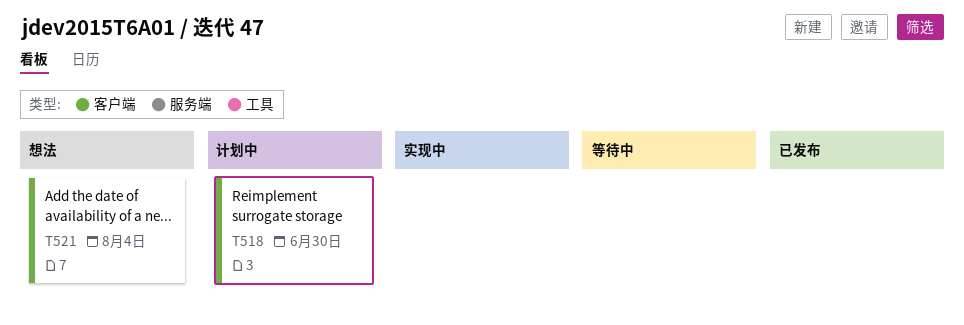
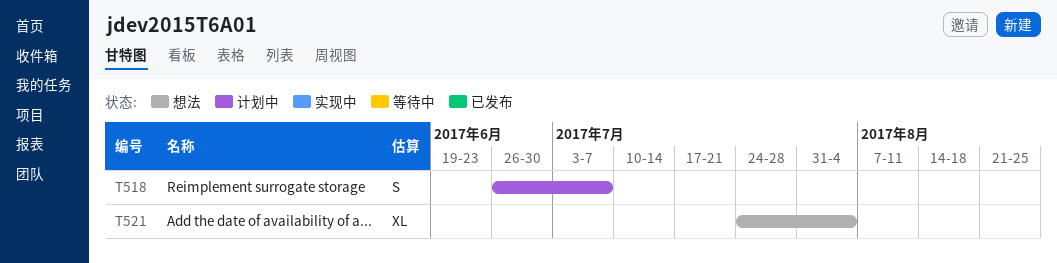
T518, due: Jun 30 -> Jul 7

